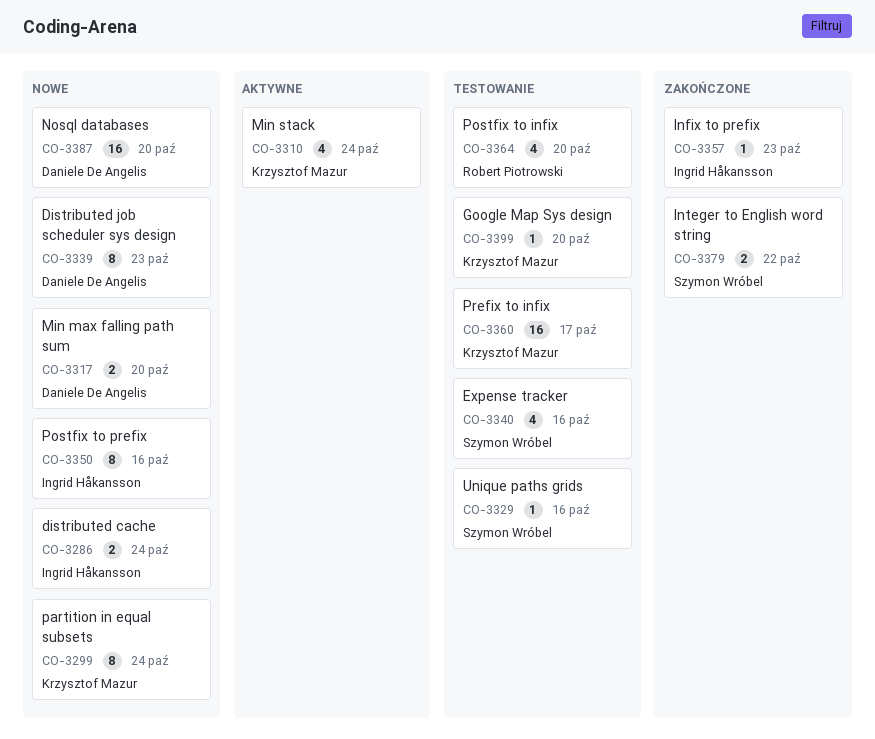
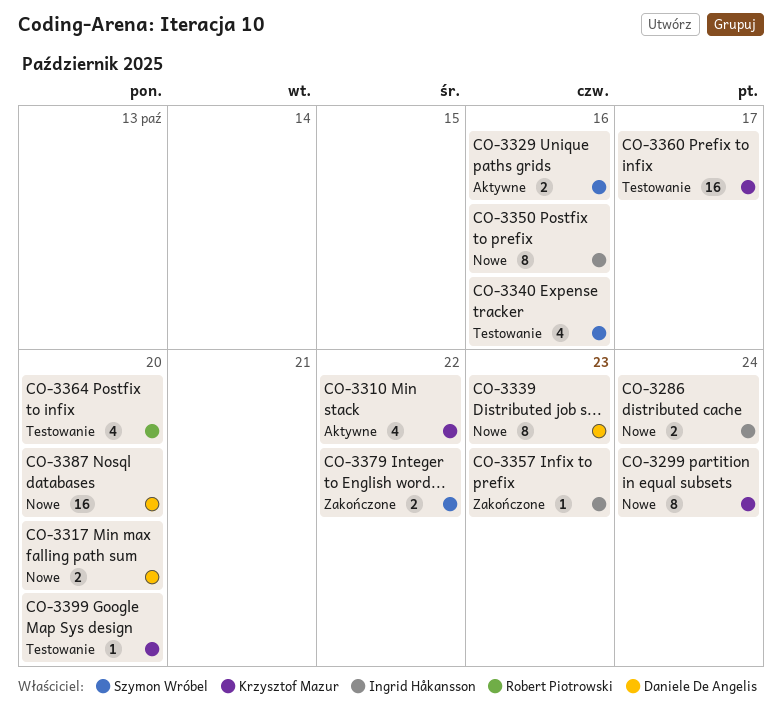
CO-3310, due: Oct 24 -> Oct 22
CO-3329, status: Testowanie -> Aktywne
CO-3329, estimate: 1 -> 2

